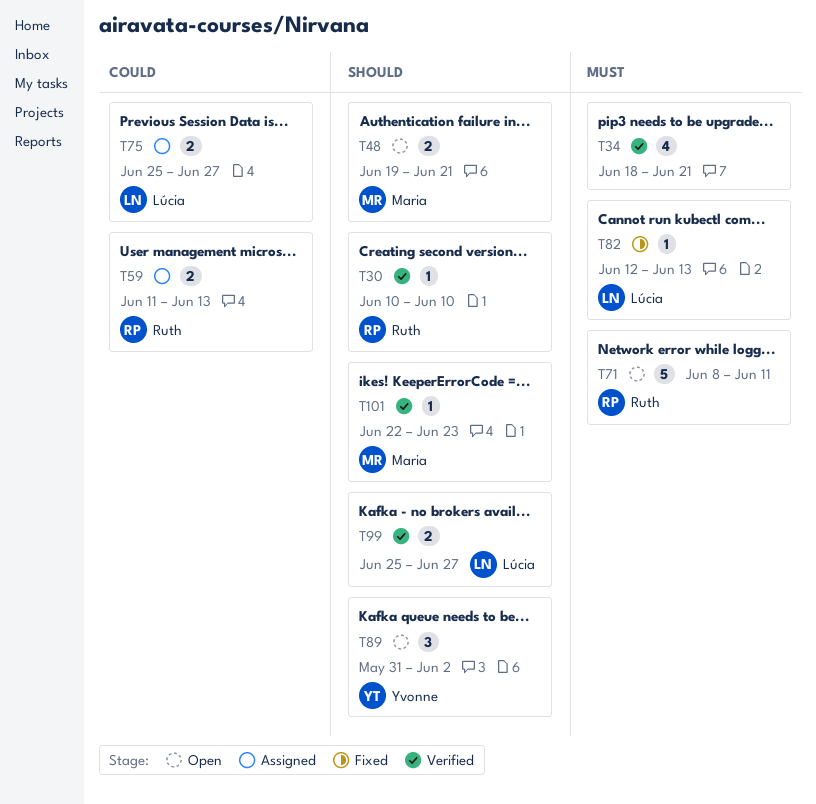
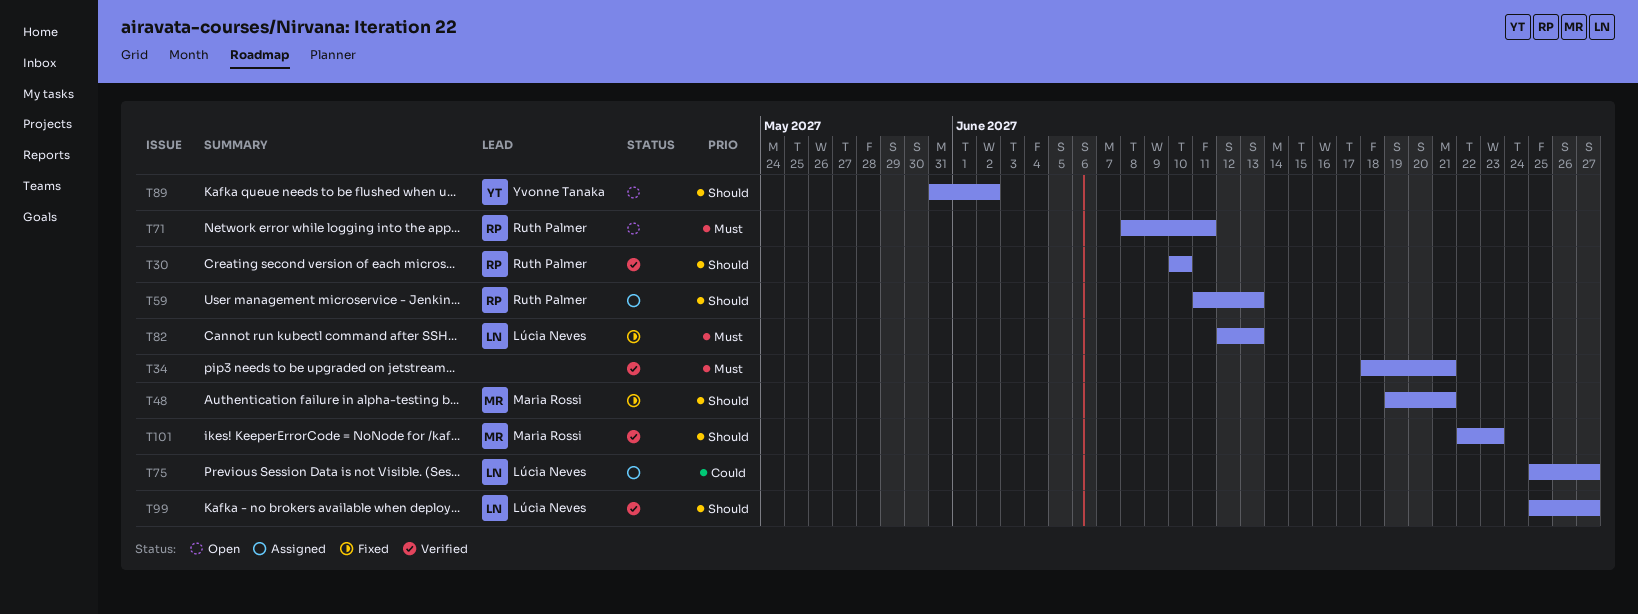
T48, status: Open -> Fixed
T59, priority: Could -> Should

